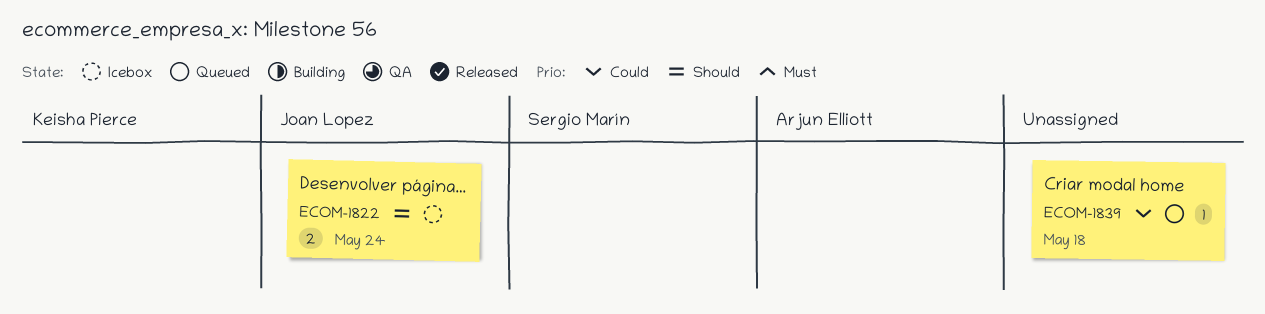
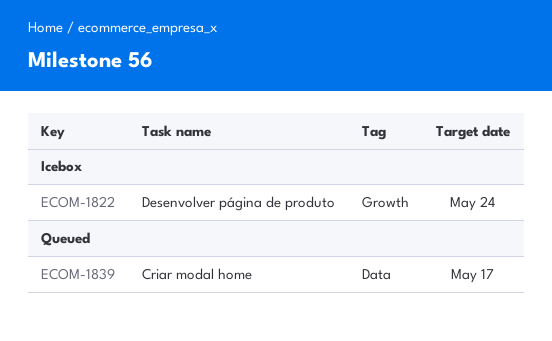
ECOM-1839, due: May 18 -> May 17

